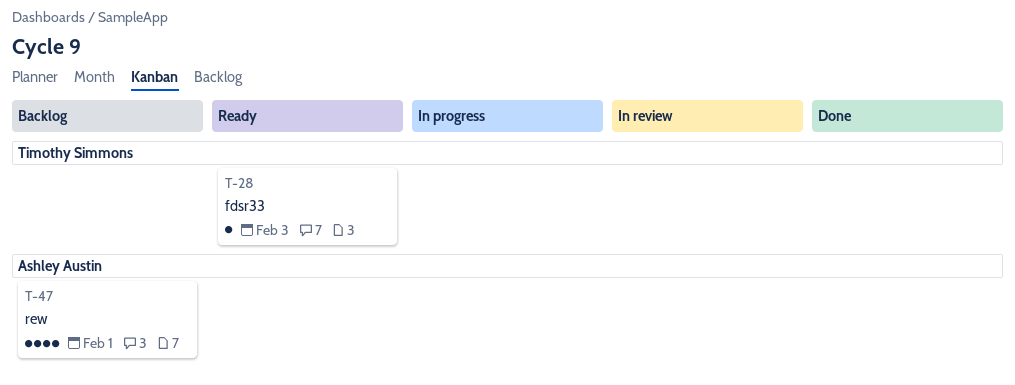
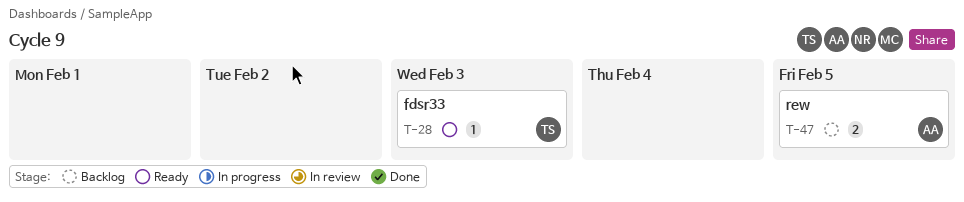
T-47, estimate: 4 -> 2
T-47, due: Feb 1 -> Feb 5

